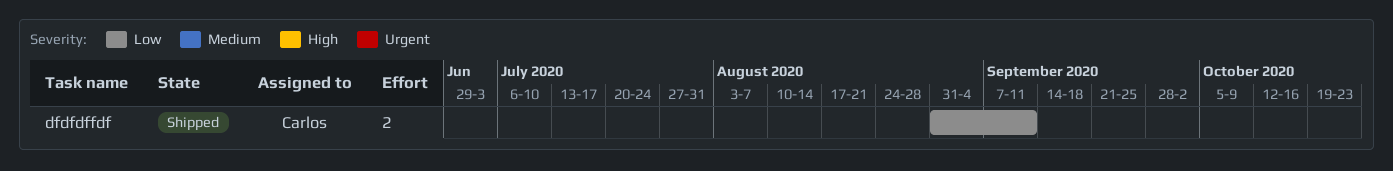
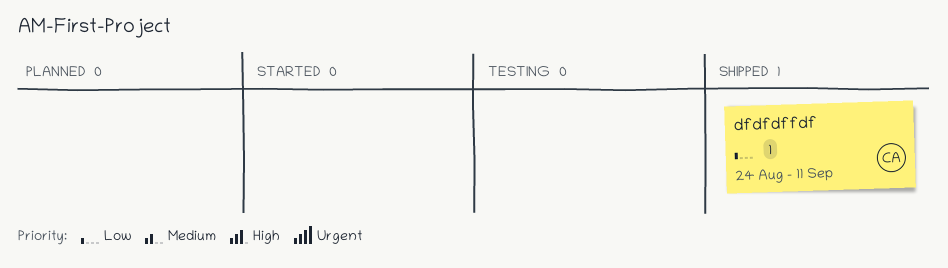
dfdfdffdf, estimate: 2 -> 1
dfdfdffdf, start: Aug 31 -> Aug 24

